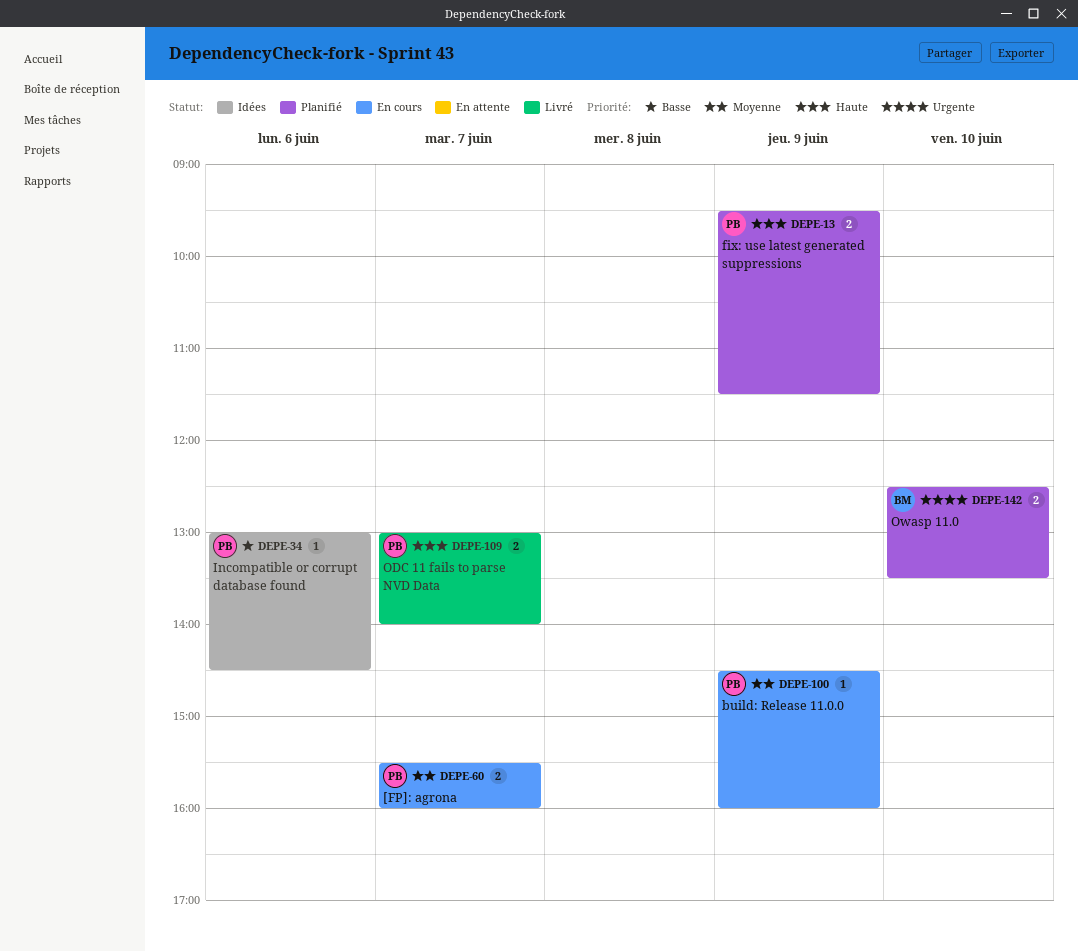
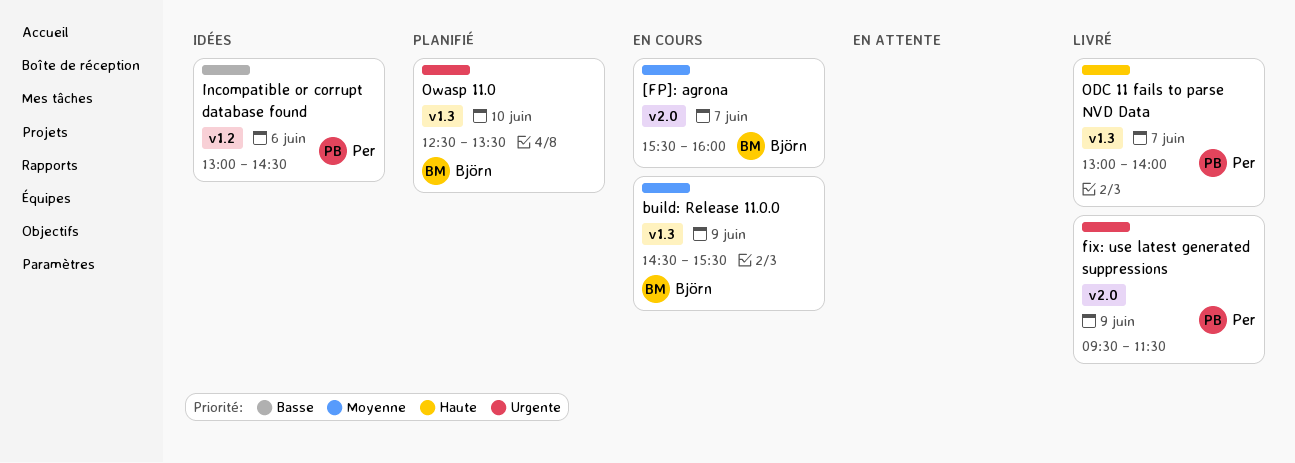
[FP]: agrona, owner: Per -> Björn
build: Release 11.0.0, owner: Per -> Björn
build: Release 11.0.0, ends: 16:00 -> 15:30
fix: use latest generated suppressions, status: Planifié -> Livré
fix: use latest generated suppressions, priority: Haute -> Urgente

